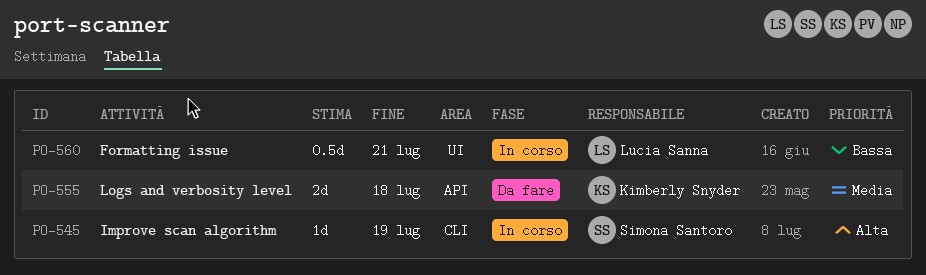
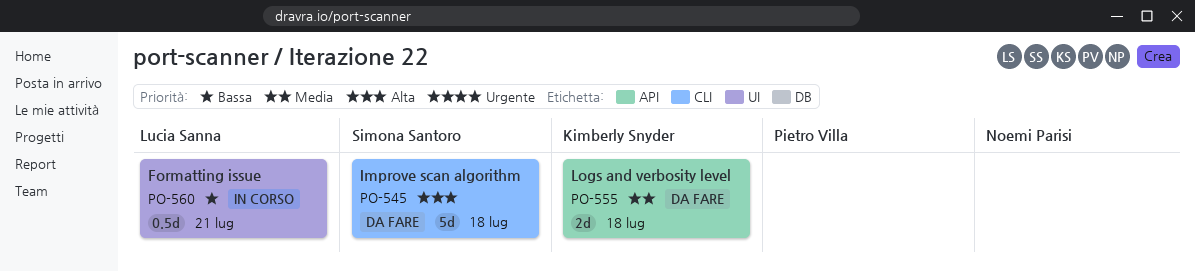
PO-545, status: In corso -> Da fare
PO-545, estimate: 1d -> 5d
PO-545, due: Jul 19 -> Jul 18

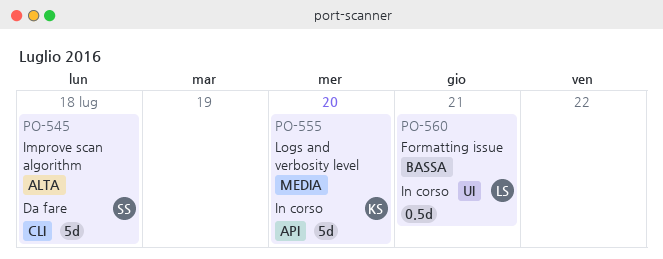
PO-555, status: Da fare -> In corso
PO-555, estimate: 2d -> 5d
PO-555, due: Jul 18 -> Jul 20

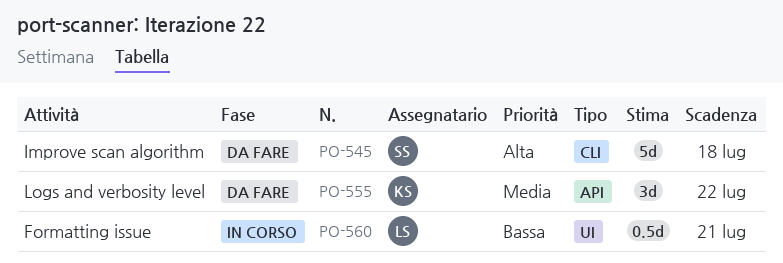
PO-555, status: In corso -> Da fare
PO-555, estimate: 5d -> 3d
PO-555, due: Jul 20 -> Jul 22

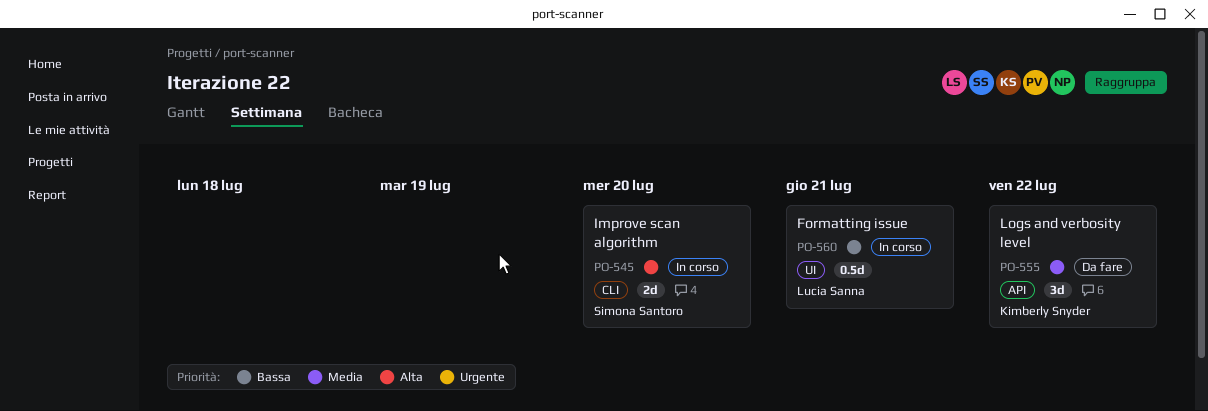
PO-545, status: Da fare -> In corso
PO-545, estimate: 5d -> 2d
PO-545, due: Jul 18 -> Jul 20

